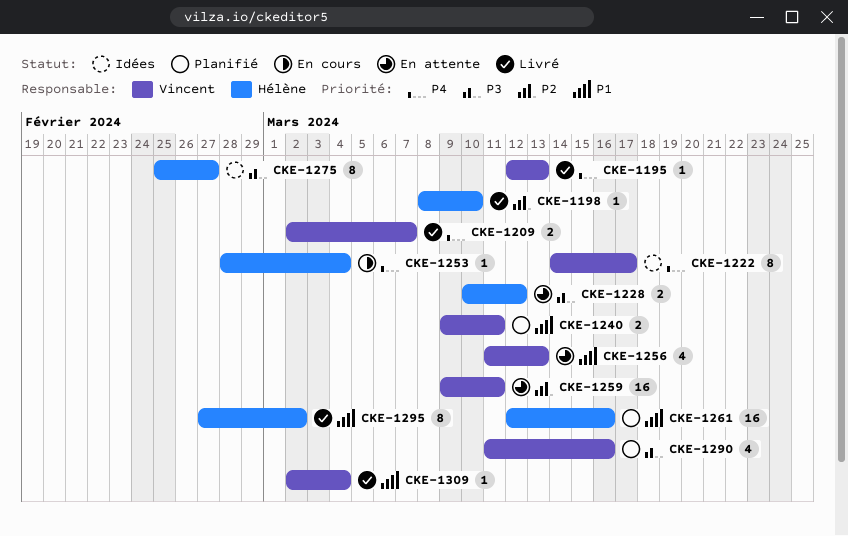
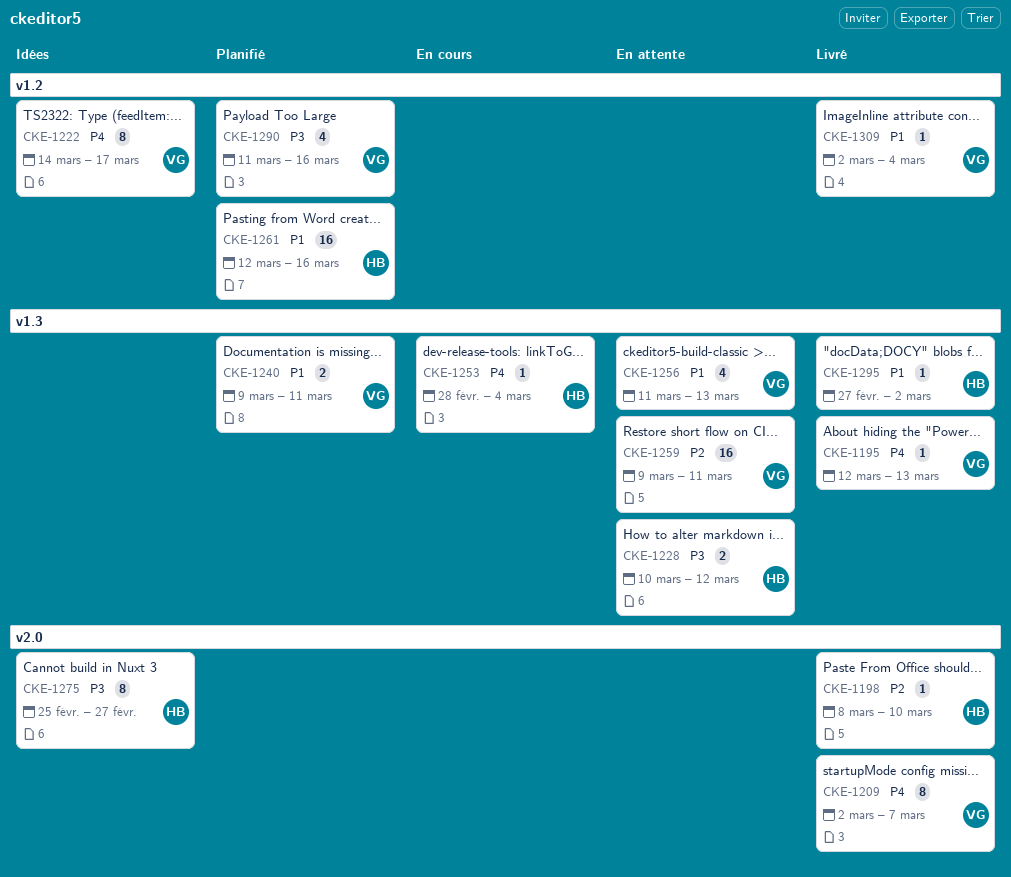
CKE-1209, estimate: 2 -> 8
CKE-1295, estimate: 8 -> 1

